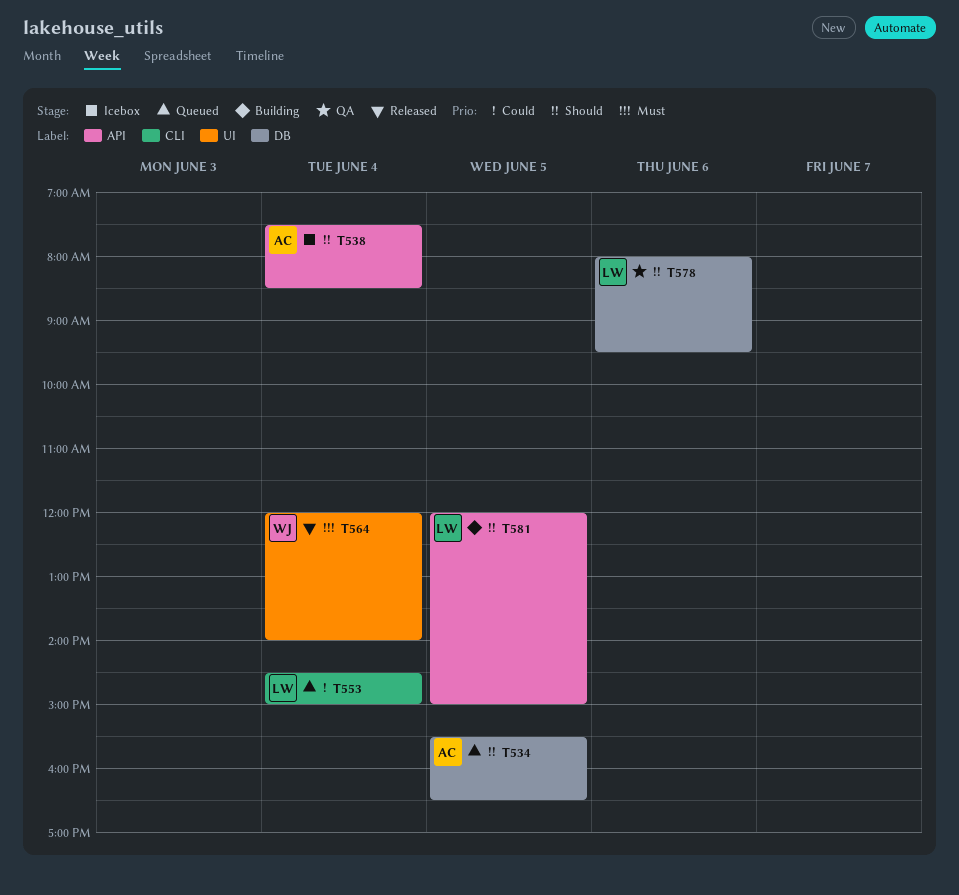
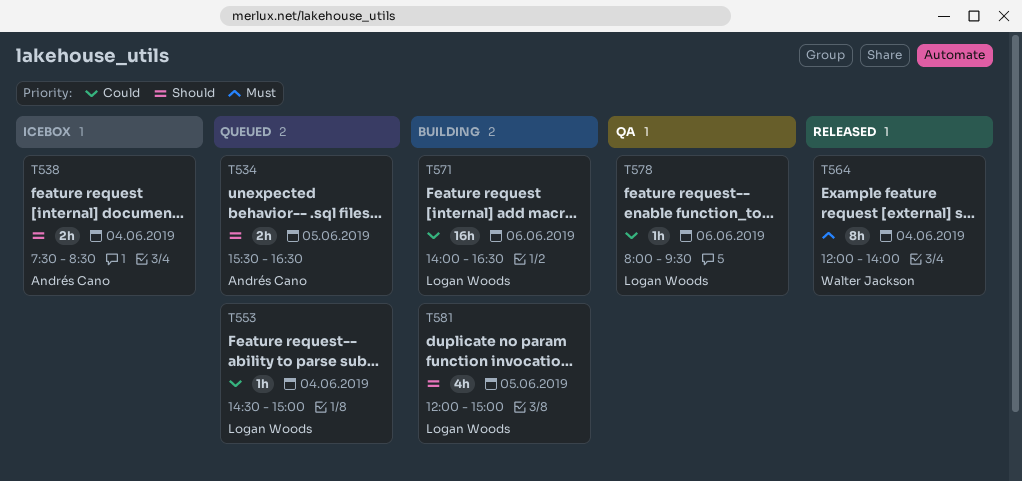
T571: none -> present
T578, priority: Should -> Could

